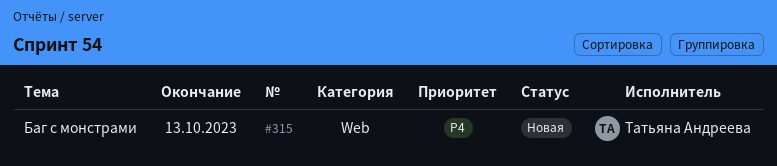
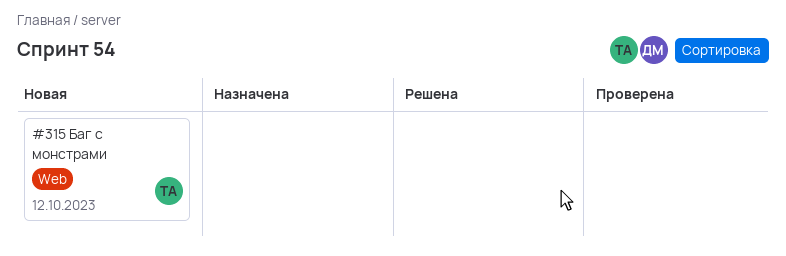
#315, due: Oct 13 -> Oct 12

